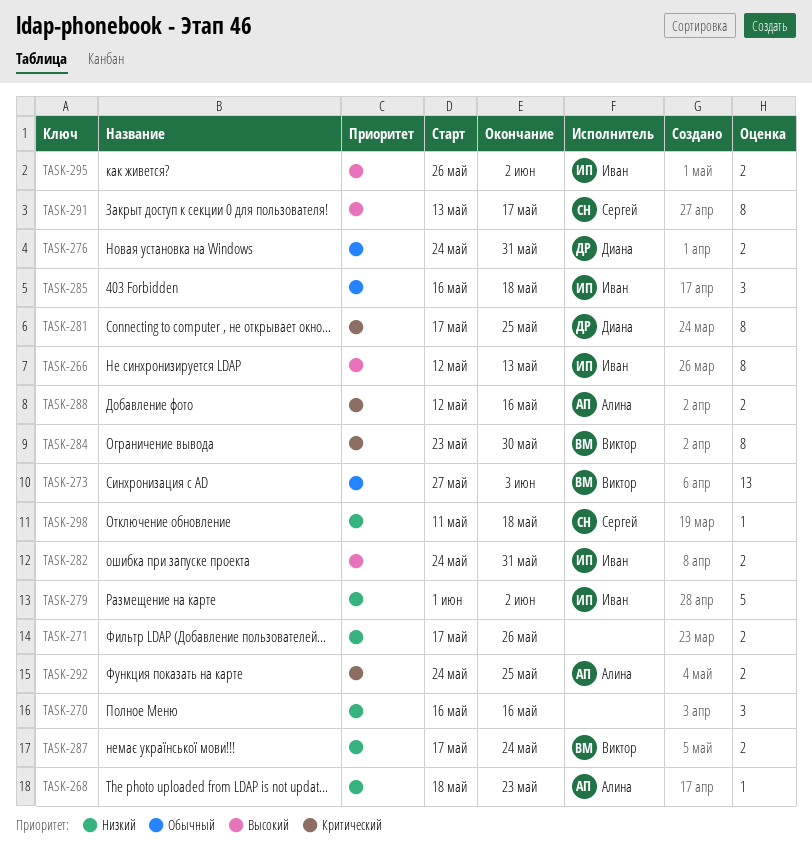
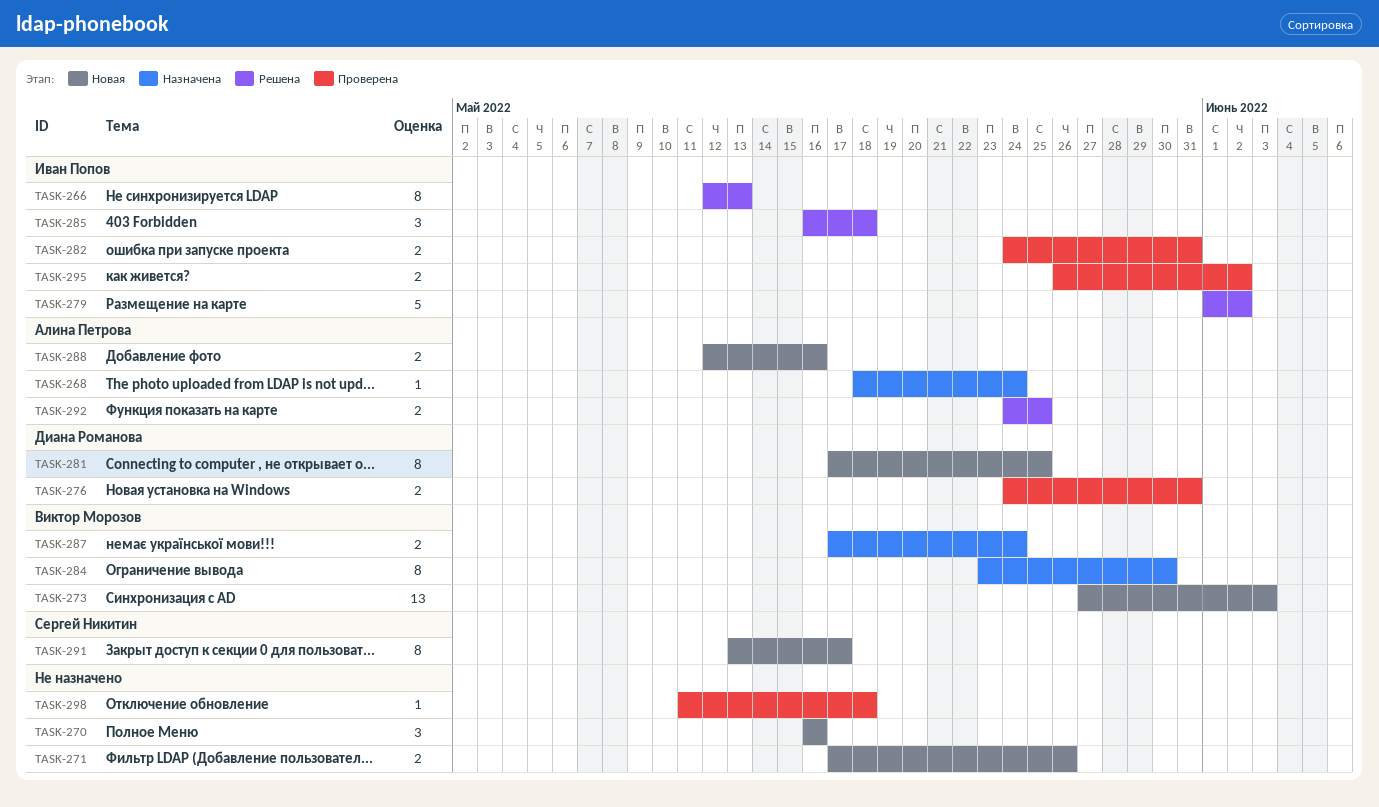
TASK-268, due: May 23 -> May 24
TASK-298, owner: Сергей Никитин -> none

